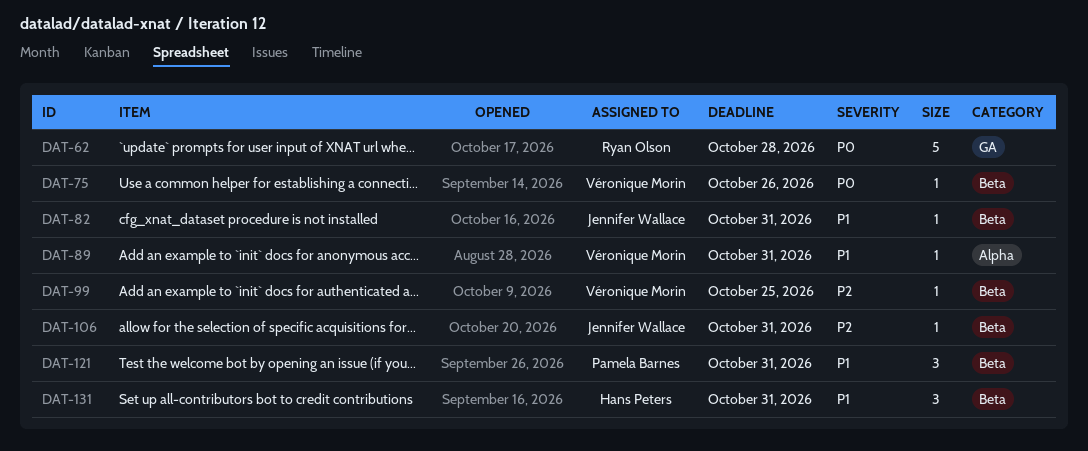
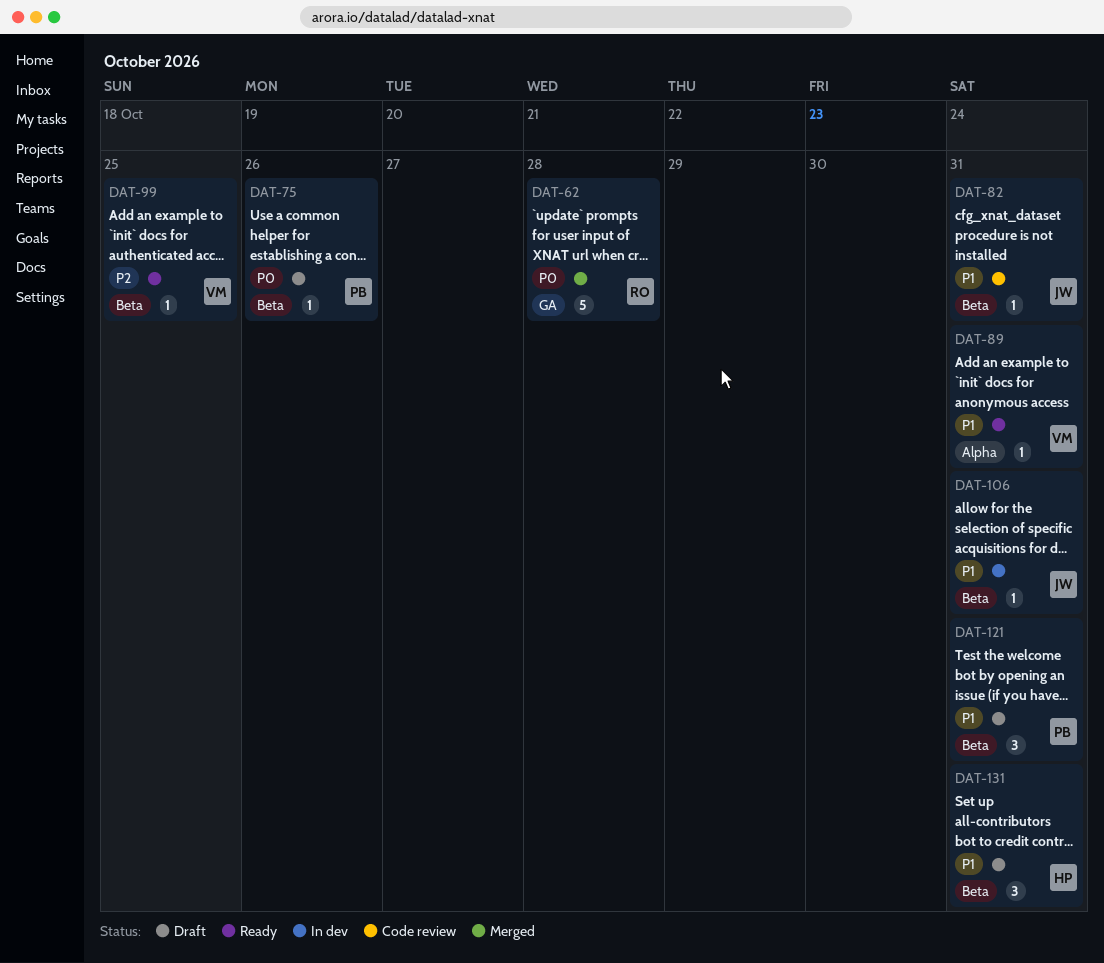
DAT-75, owner: Véronique Morin -> Pamela Barnes
DAT-106, priority: P2 -> P1

